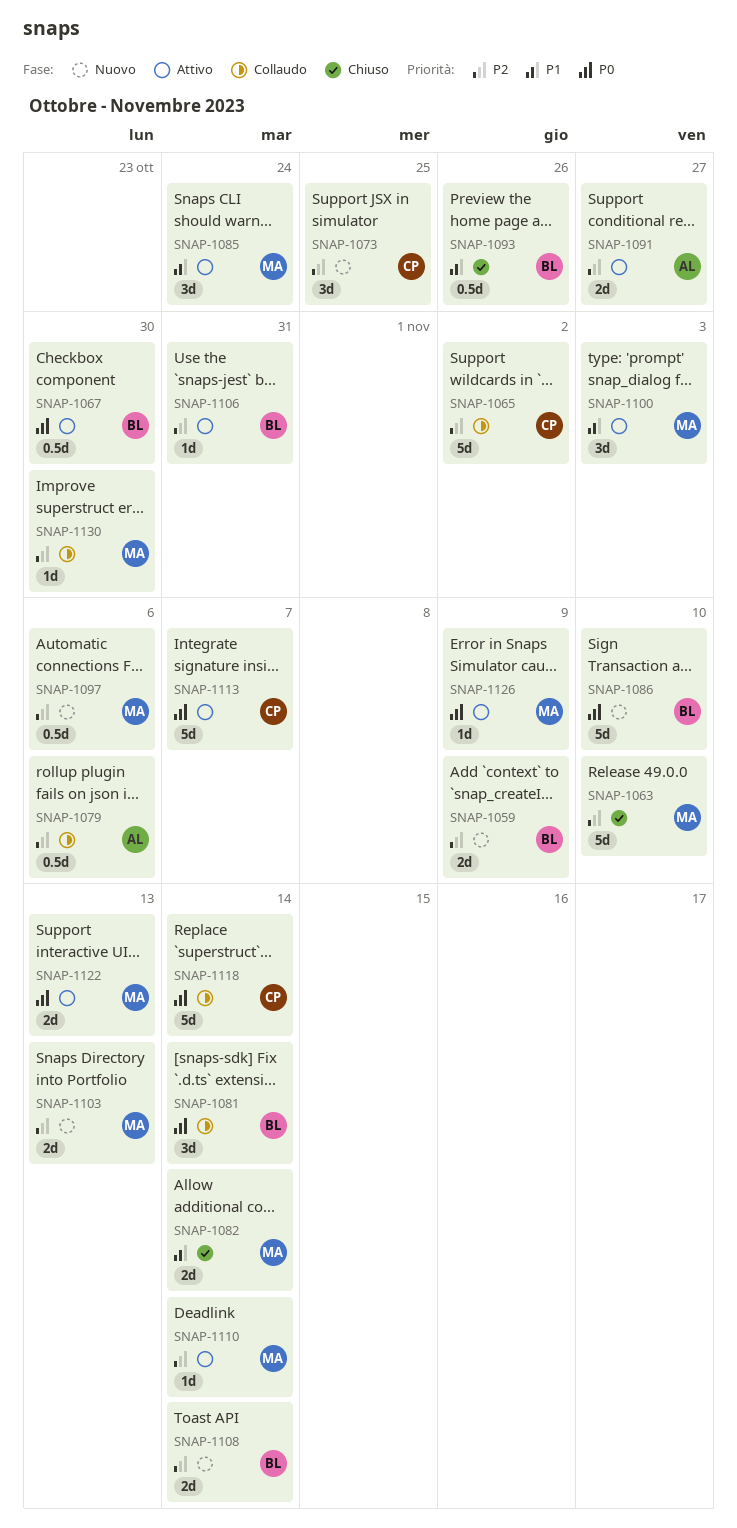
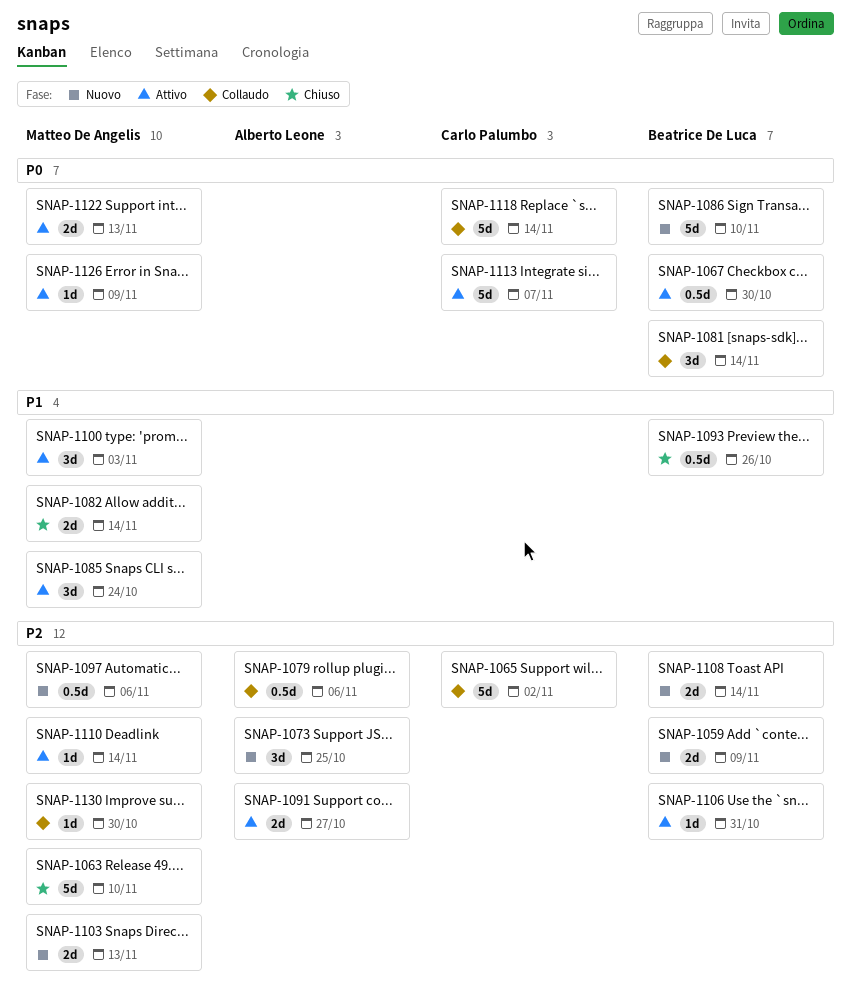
SNAP-1073, owner: Carlo Palumbo -> Alberto Leone

